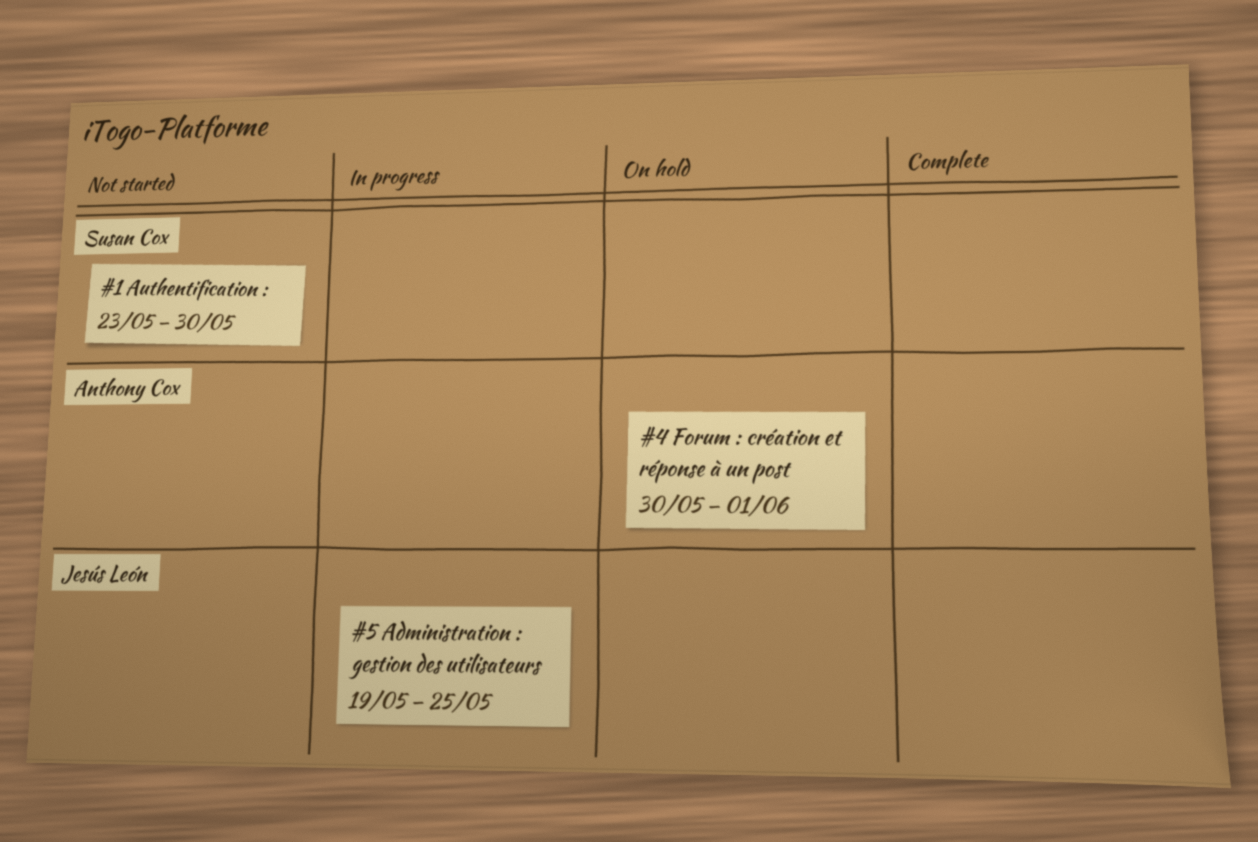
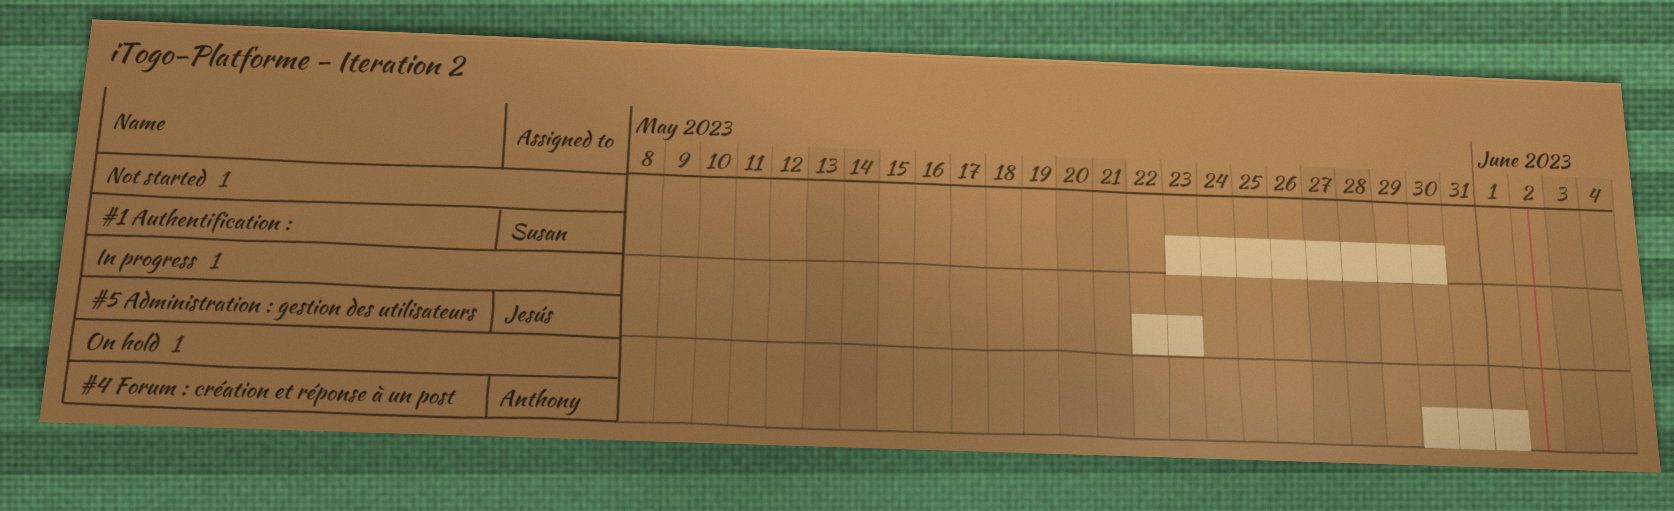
#5 Administration : gestion des utilisateurs, start: May 19 -> May 22
#5 Administration : gestion des utilisateurs, due: May 25 -> May 23

